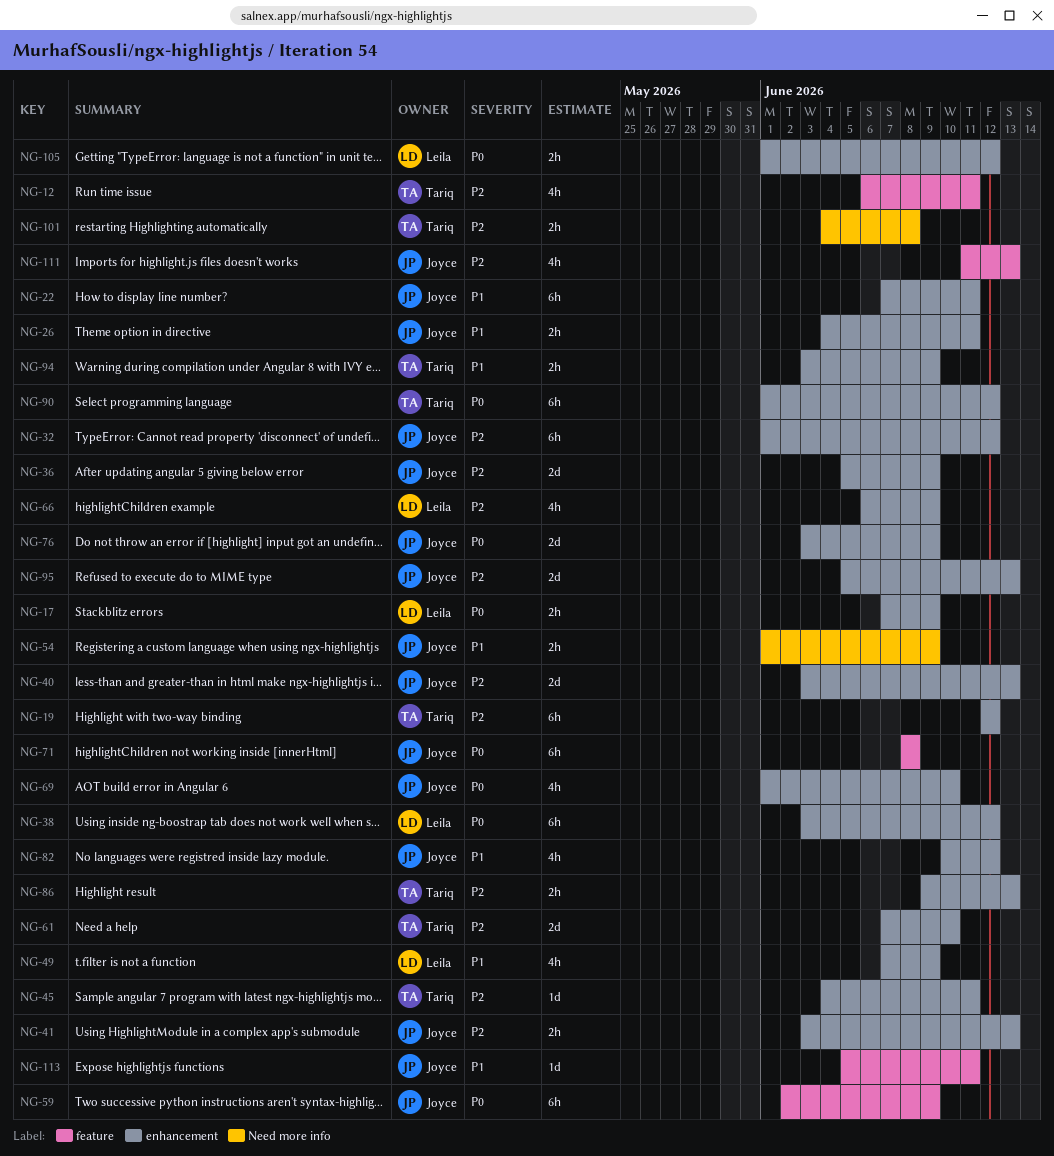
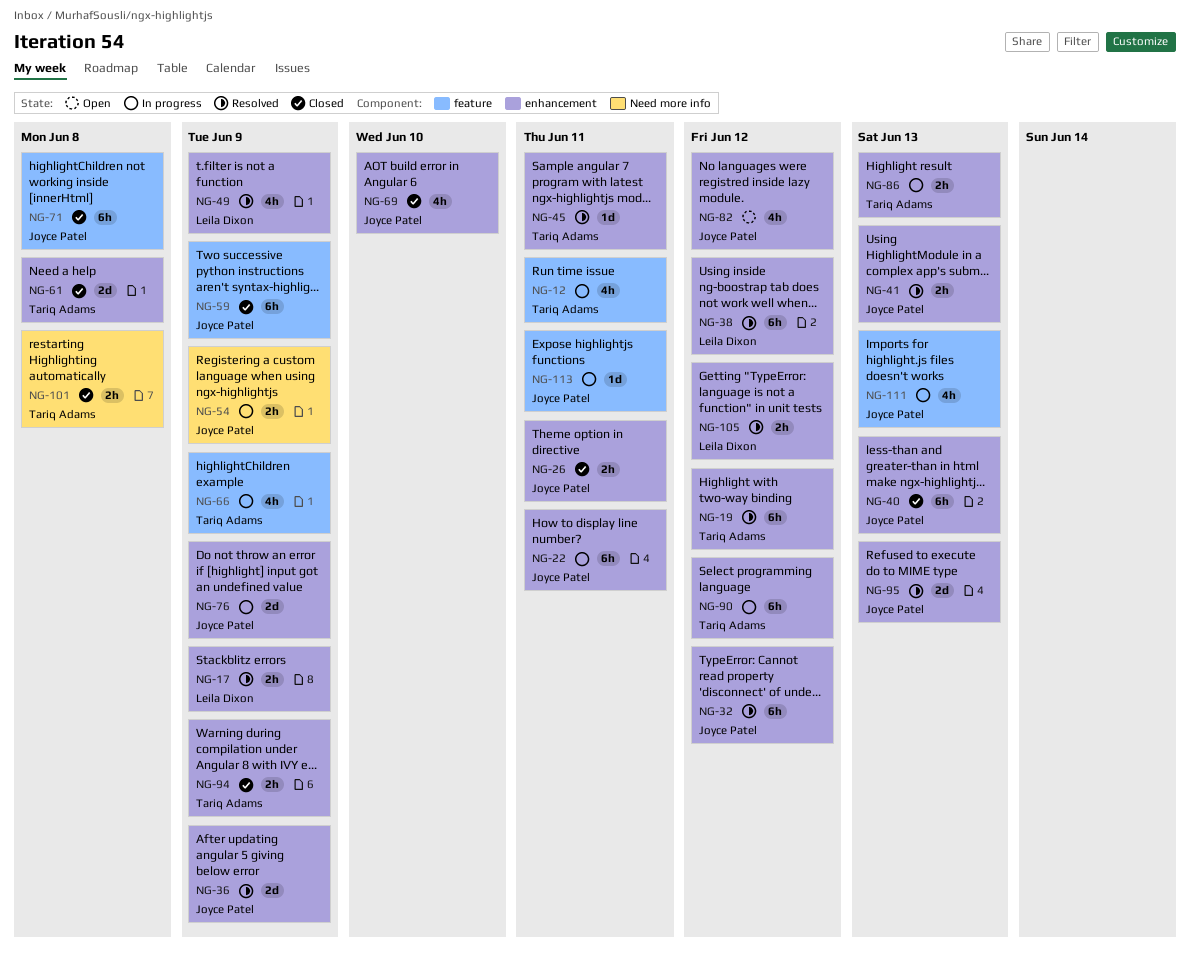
NG-40, estimate: 2d -> 6h
NG-61, due: Jun 10 -> Jun 8
NG-66, owner: Leila Dixon -> Tariq Adams
NG-66, label: enhancement -> feature

